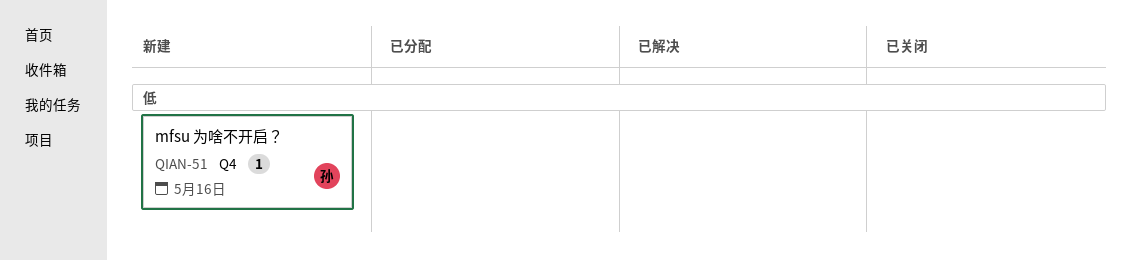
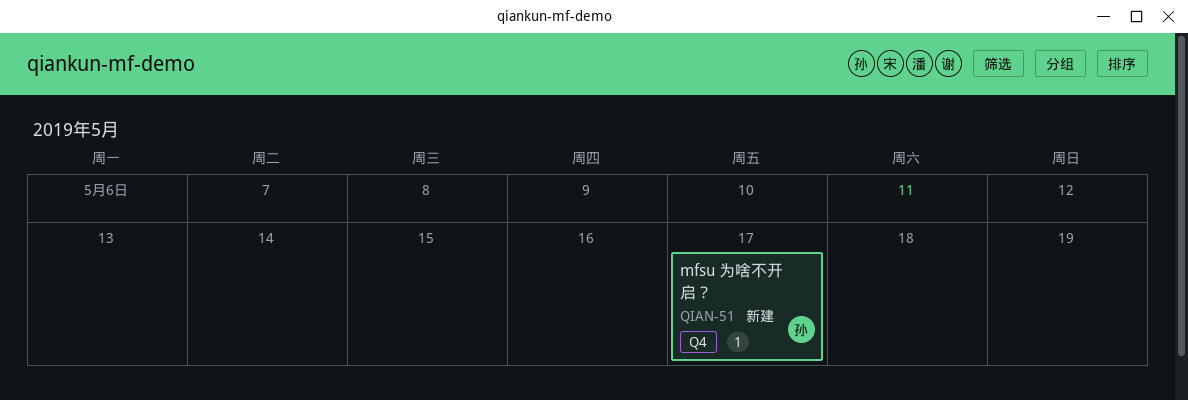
QIAN-51, due: May 16 -> May 17

